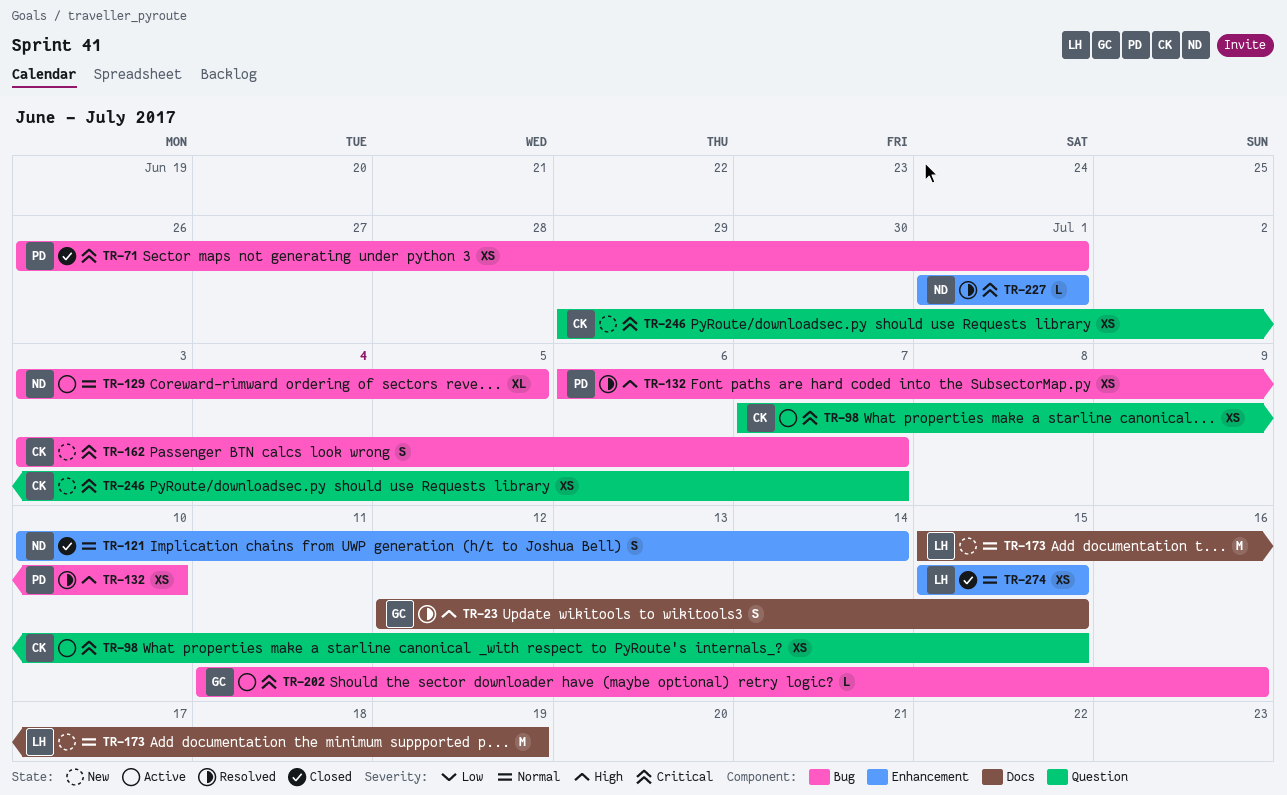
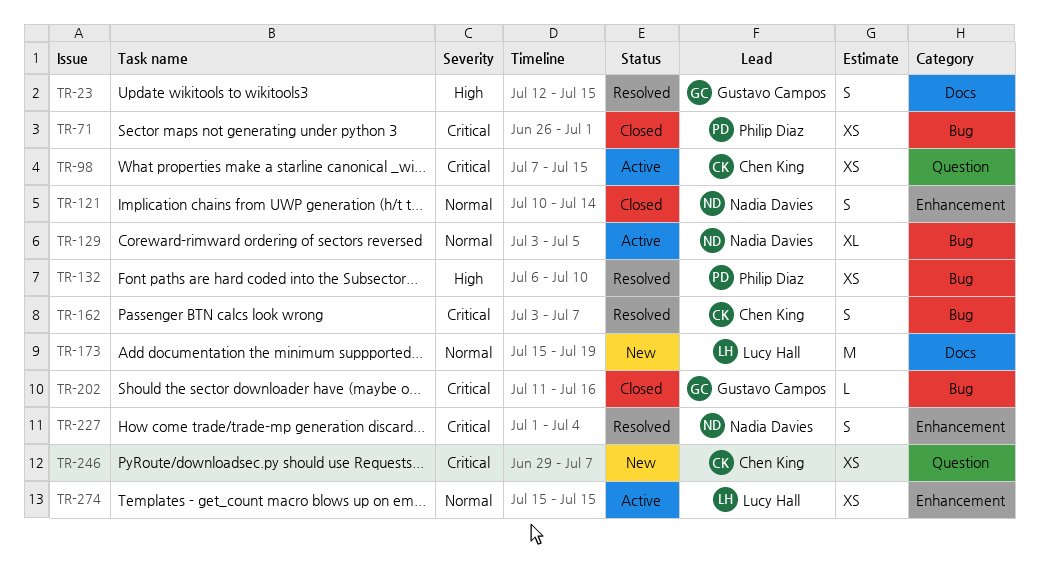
TR-162, status: New -> Resolved
TR-202, status: Active -> Closed
TR-227, estimate: L -> S
TR-227, due: Jul 1 -> Jul 4
TR-274, status: Closed -> Active

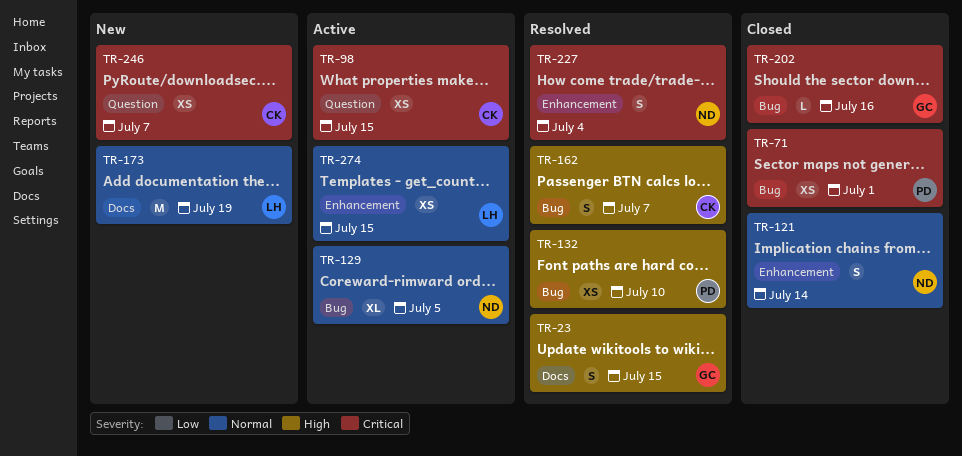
TR-162, priority: Critical -> High

